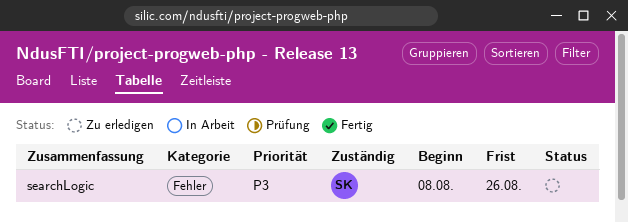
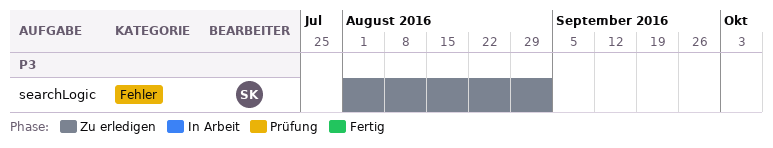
searchLogic, start: Aug 8 -> Aug 1
searchLogic, due: Aug 26 -> Sep 2

